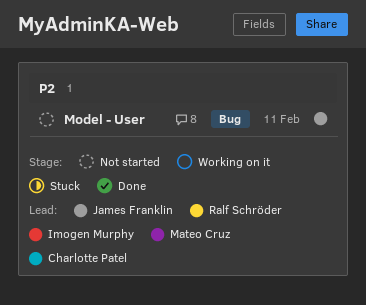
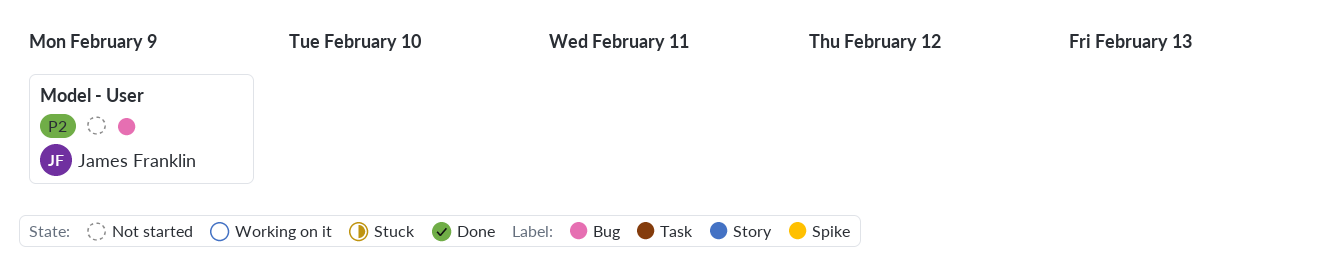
Model - User, due: Feb 11 -> Feb 9

